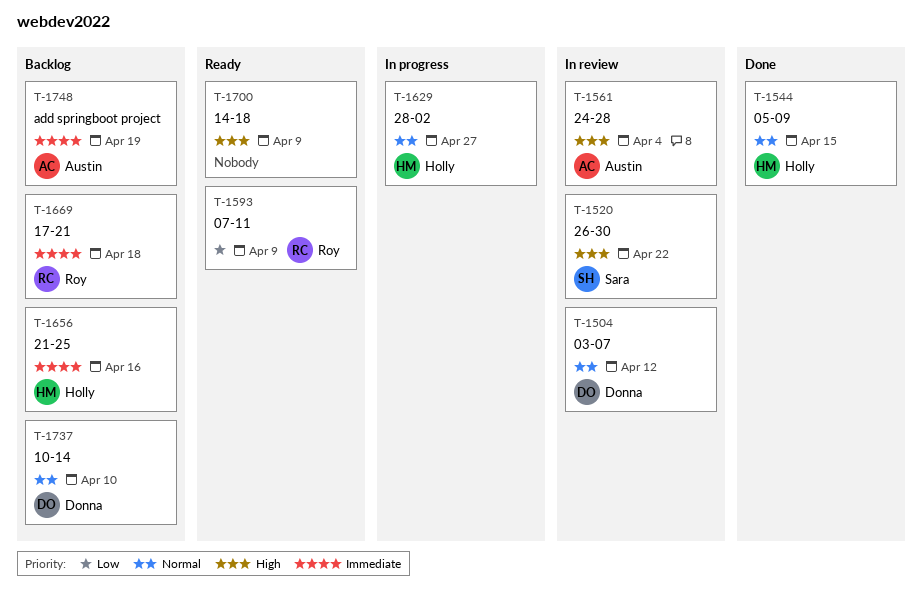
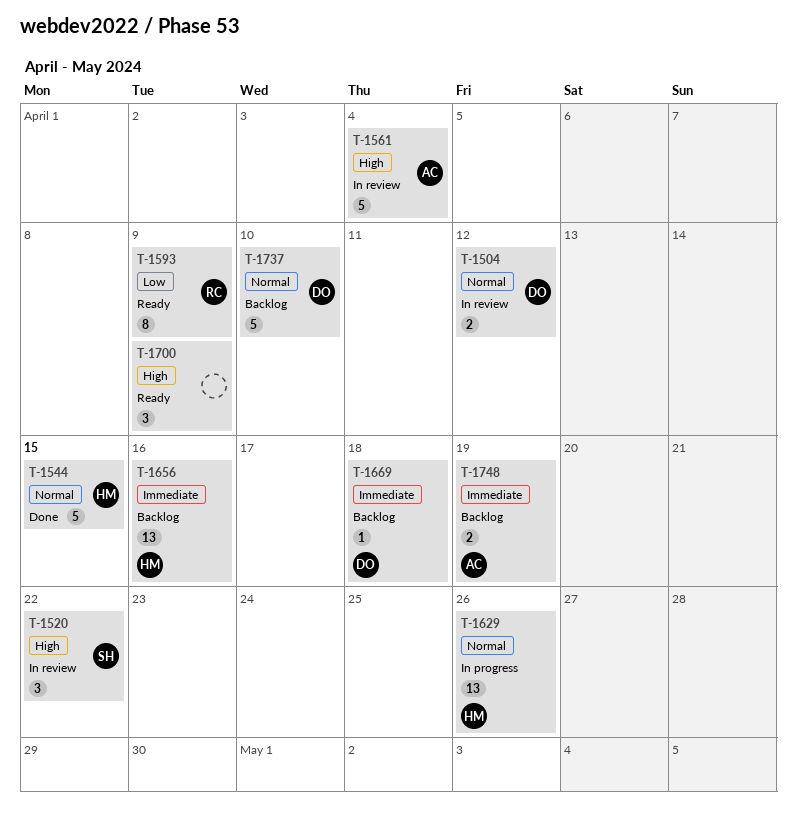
T-1629, due: Apr 27 -> Apr 26
T-1669, owner: Roy -> Donna

